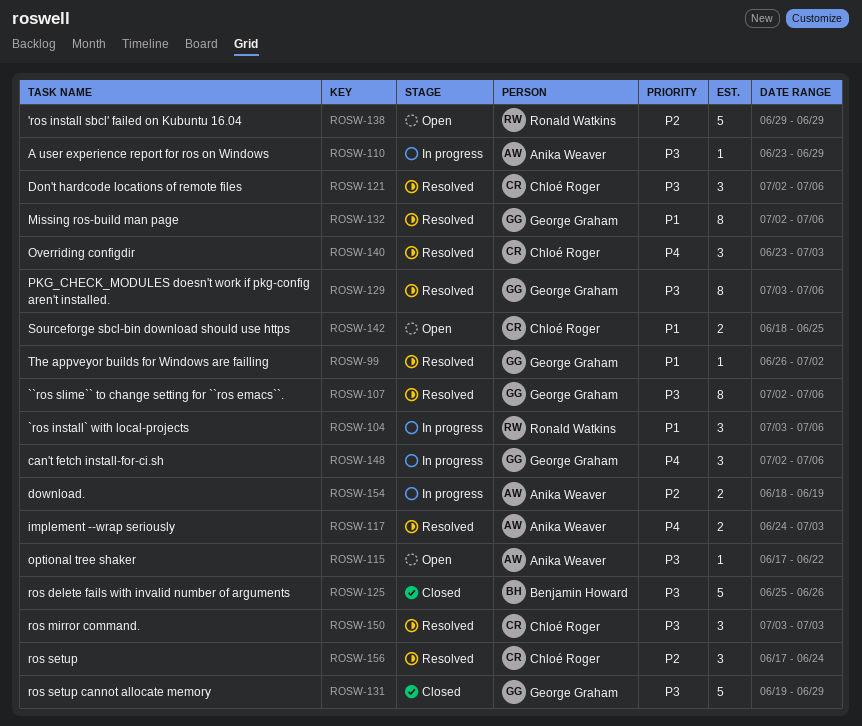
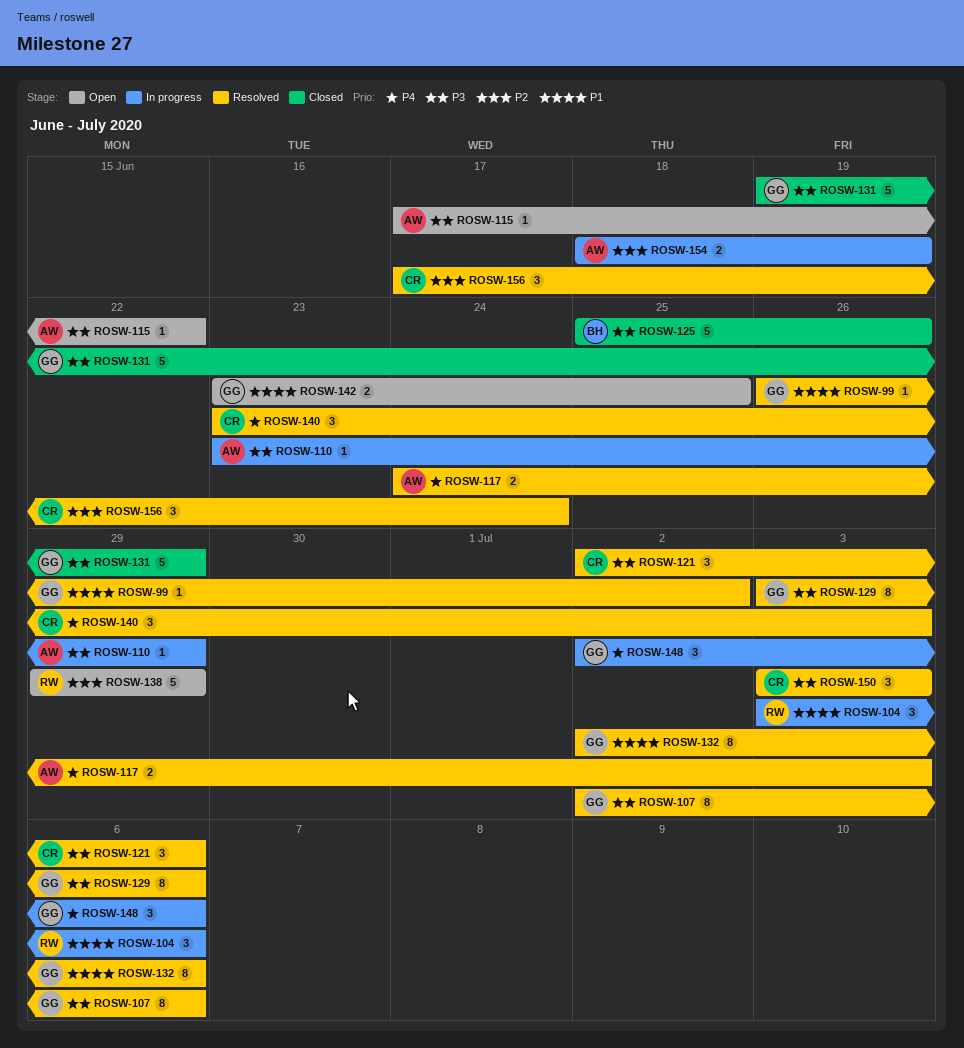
ROSW-142, owner: Chloé Roger -> George Graham
ROSW-142, start: Jun 18 -> Jun 23

